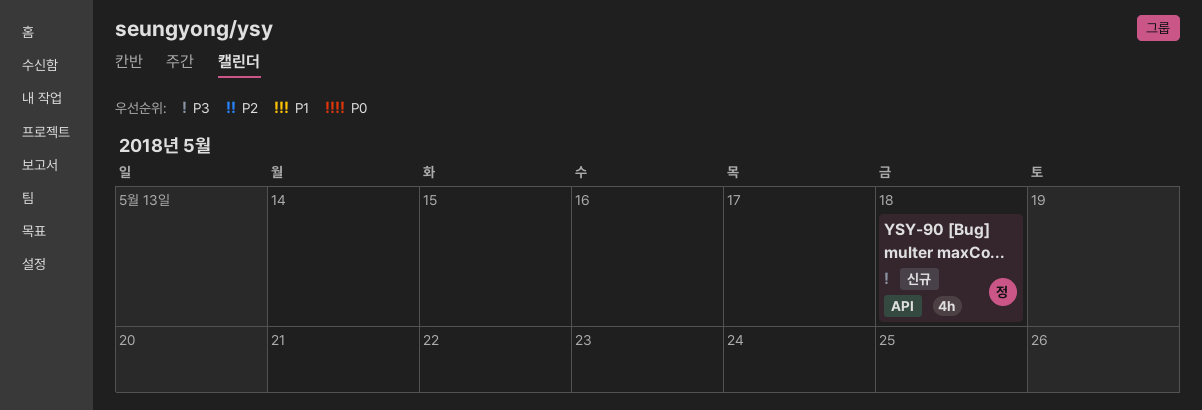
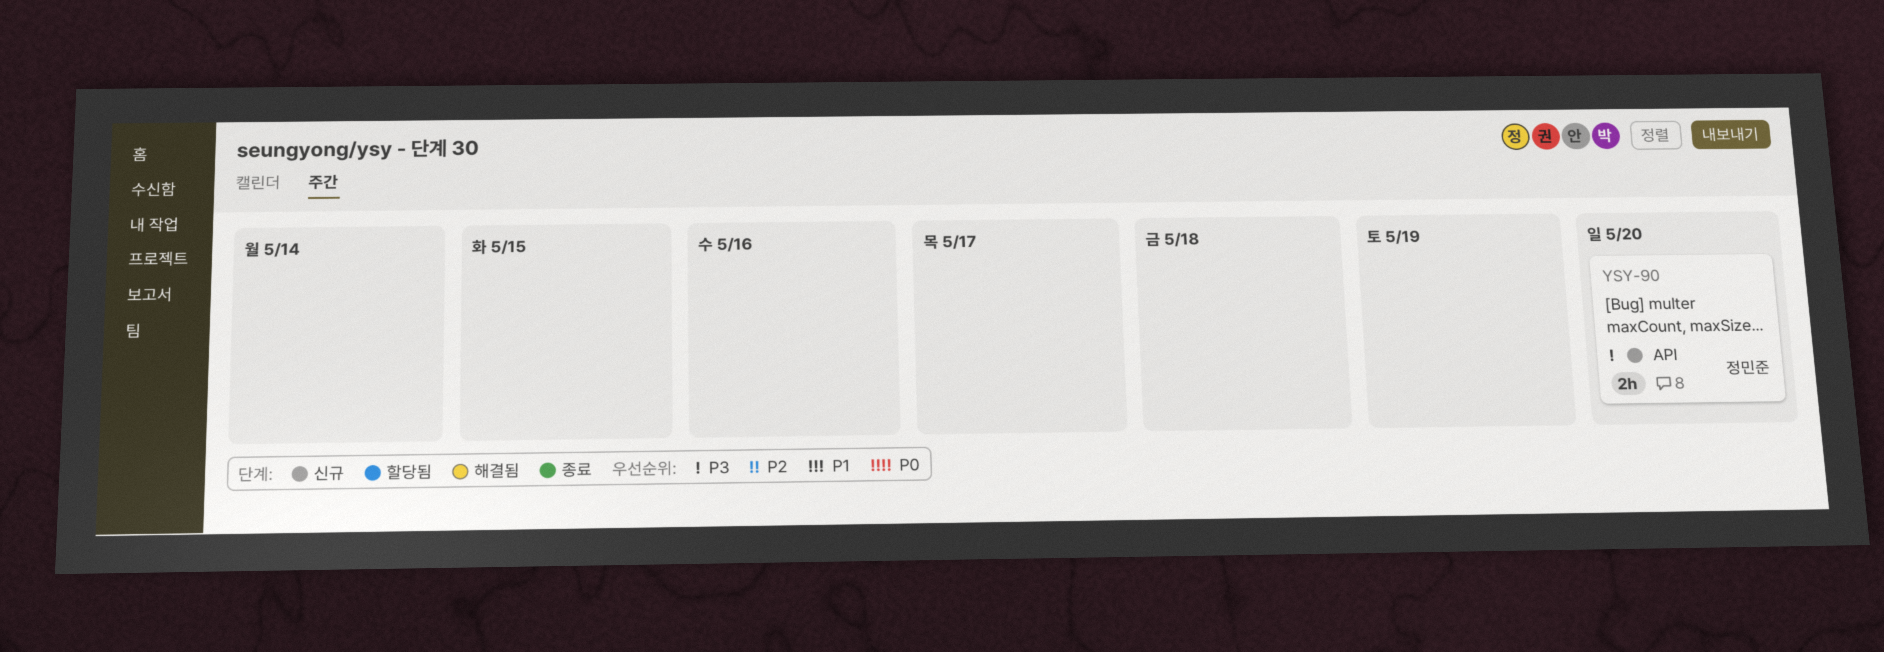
YSY-90, estimate: 4h -> 2h
YSY-90, due: May 18 -> May 20

